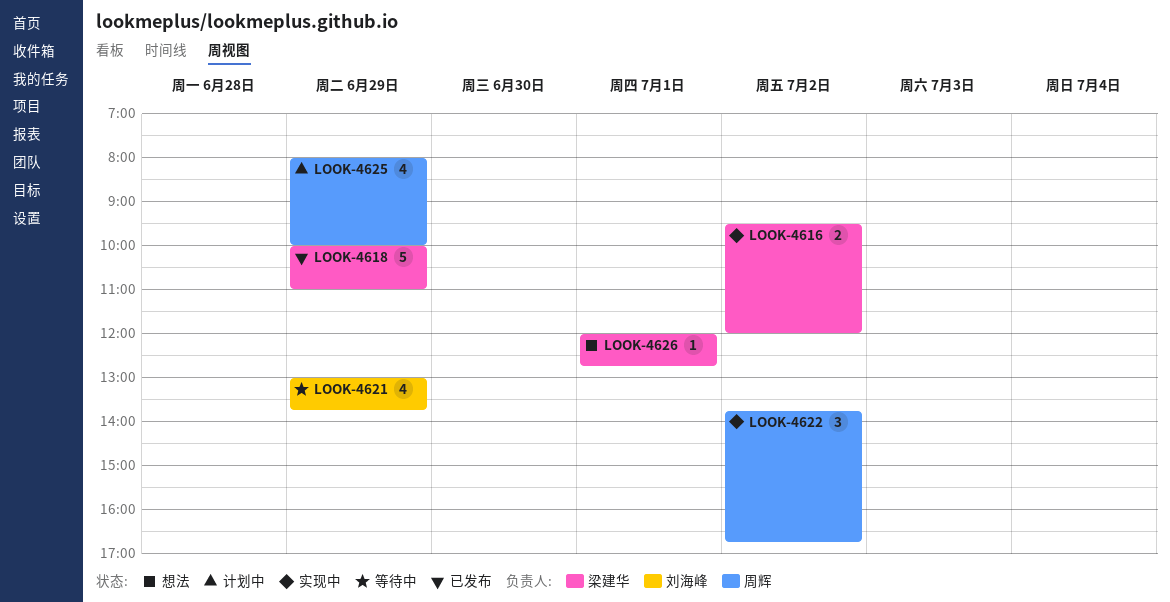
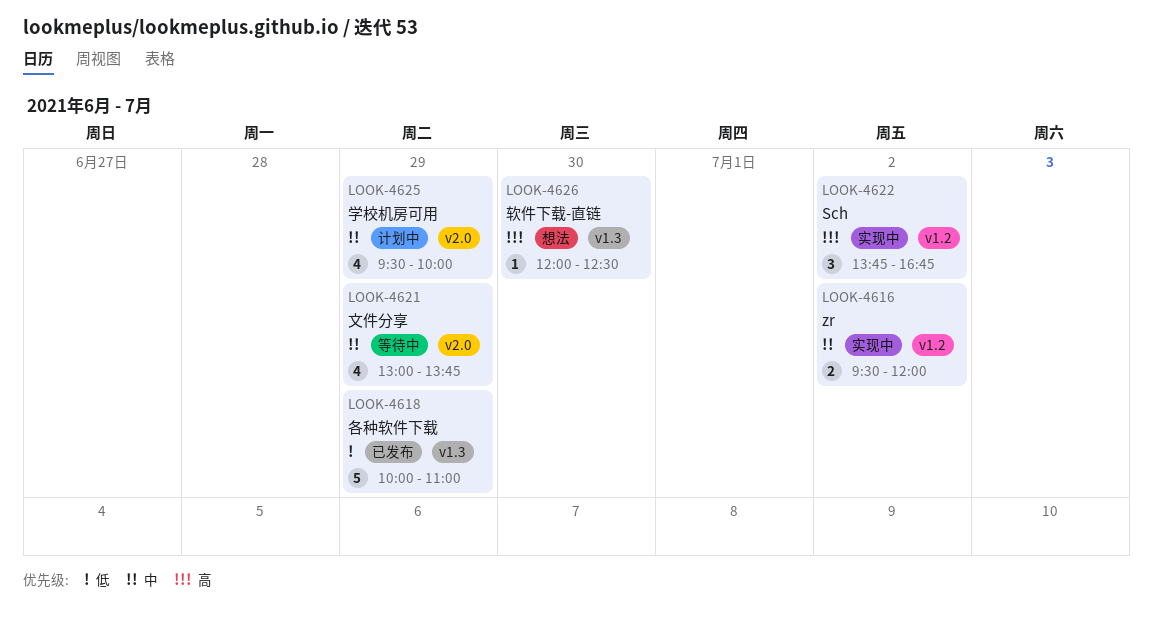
LOOK-4625, begins: 08:00 -> 09:30
LOOK-4626, day: Jul 1 -> Jun 30
LOOK-4626, ends: 12:45 -> 12:30

